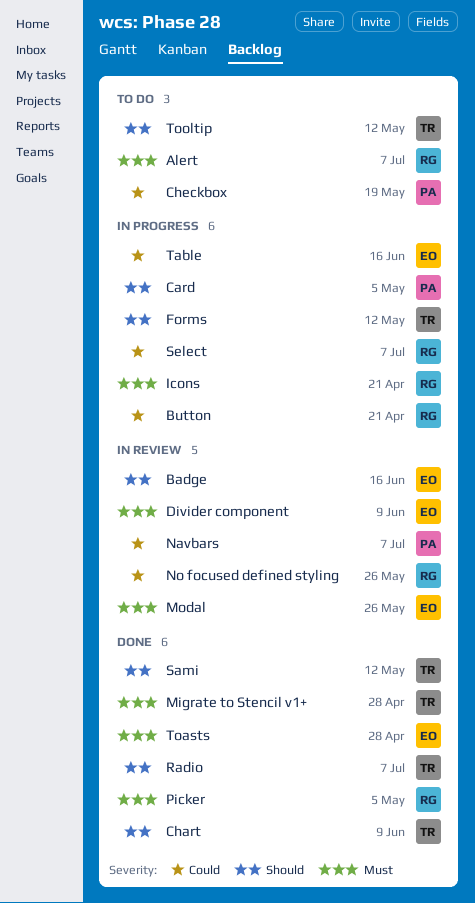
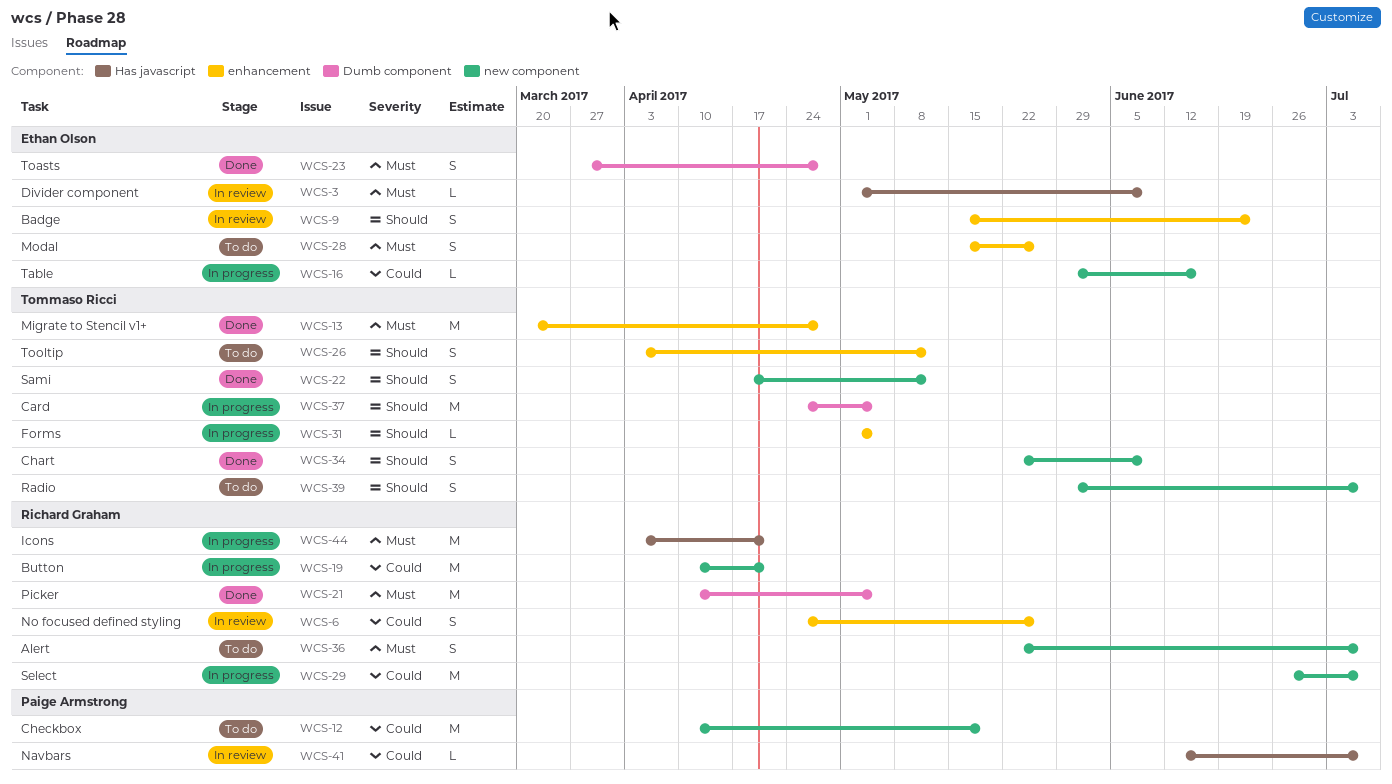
Badge, due: Jun 16 -> Jun 23
Card, owner: Paige Armstrong -> Tommaso Ricci
Forms, due: May 12 -> May 5
Modal, status: In review -> To do
Radio, status: Done -> To do

